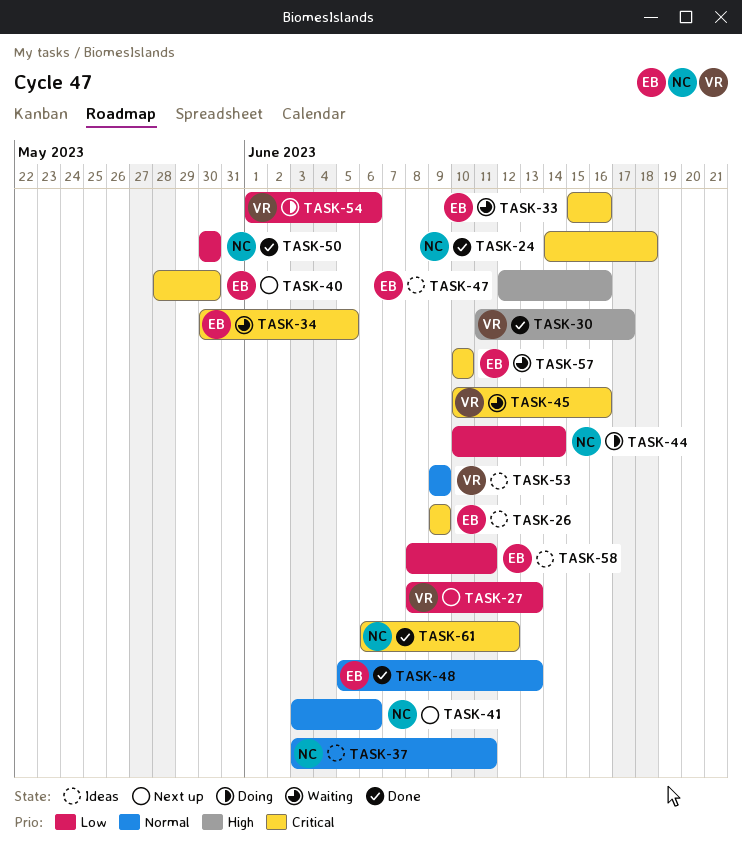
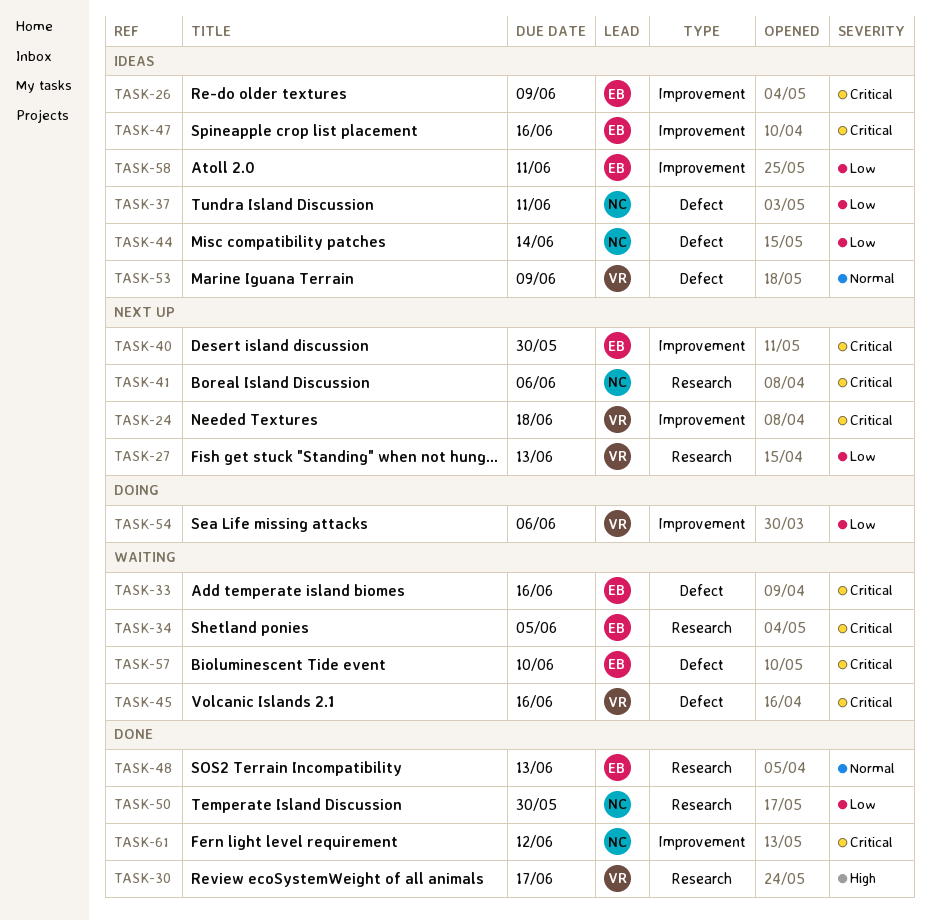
TASK-24, status: Done -> Next up
TASK-24, owner: NC -> VR
TASK-37, priority: Normal -> Low
TASK-41, priority: Normal -> Critical
TASK-44, status: Doing -> Ideas
TASK-47, priority: High -> Critical

